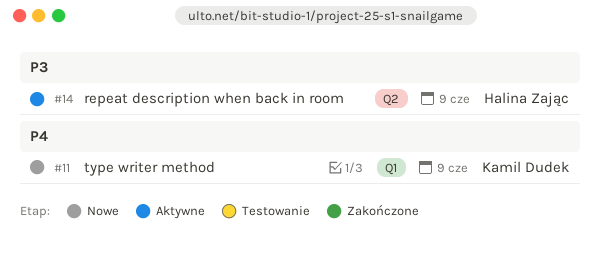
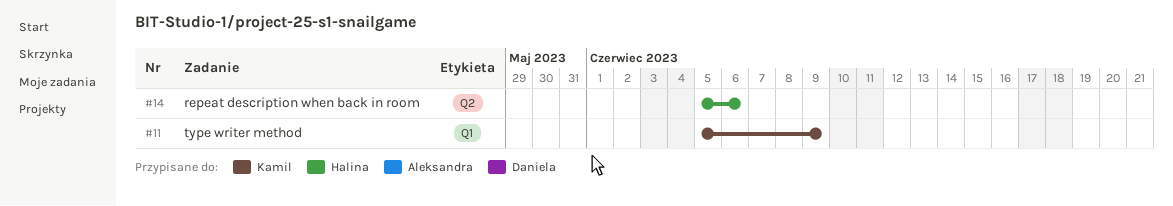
#14, due: Jun 9 -> Jun 6

